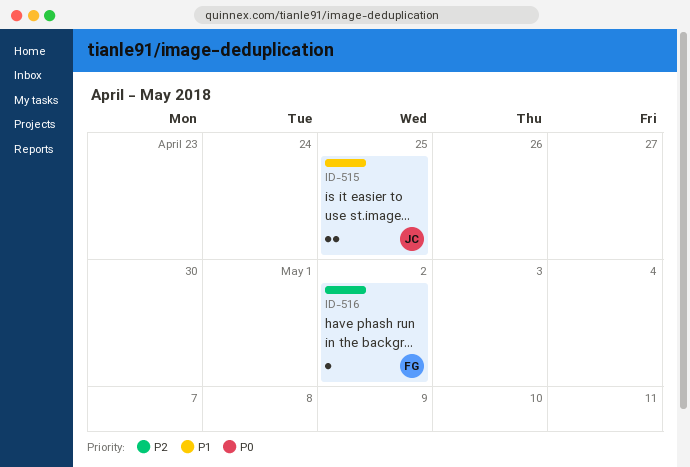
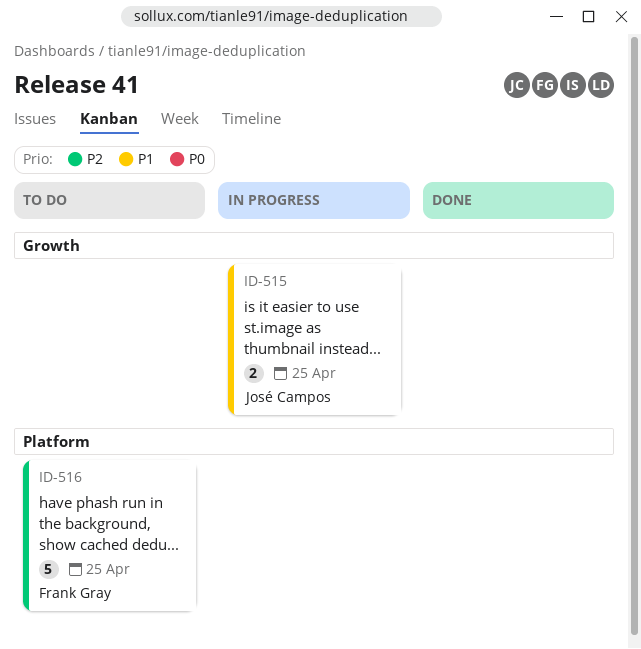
ID-516, estimate: 1 -> 5
ID-516, due: May 2 -> Apr 25

